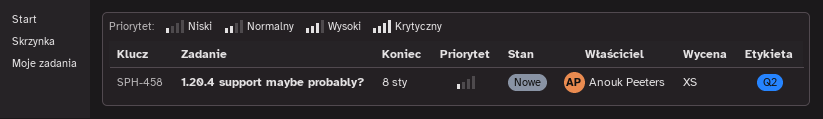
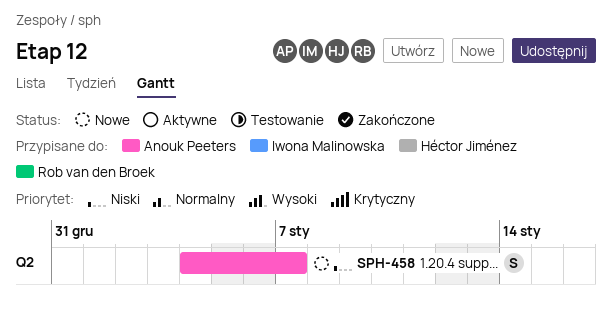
SPH-458, estimate: XS -> S
SPH-458, due: Jan 8 -> Jan 7

